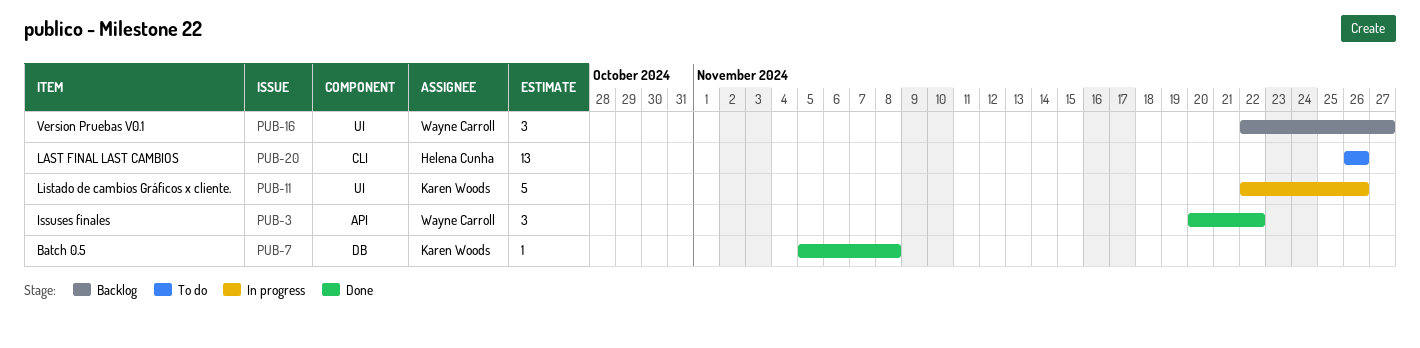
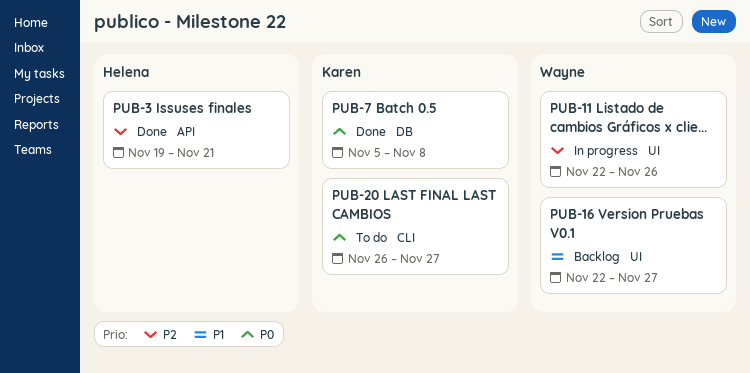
PUB-3, owner: Wayne Carroll -> Helena Cunha
PUB-3, start: Nov 20 -> Nov 19
PUB-3, due: Nov 22 -> Nov 21
PUB-11, owner: Karen Woods -> Wayne Carroll
PUB-20, owner: Helena Cunha -> Karen Woods
PUB-20, due: Nov 26 -> Nov 27

